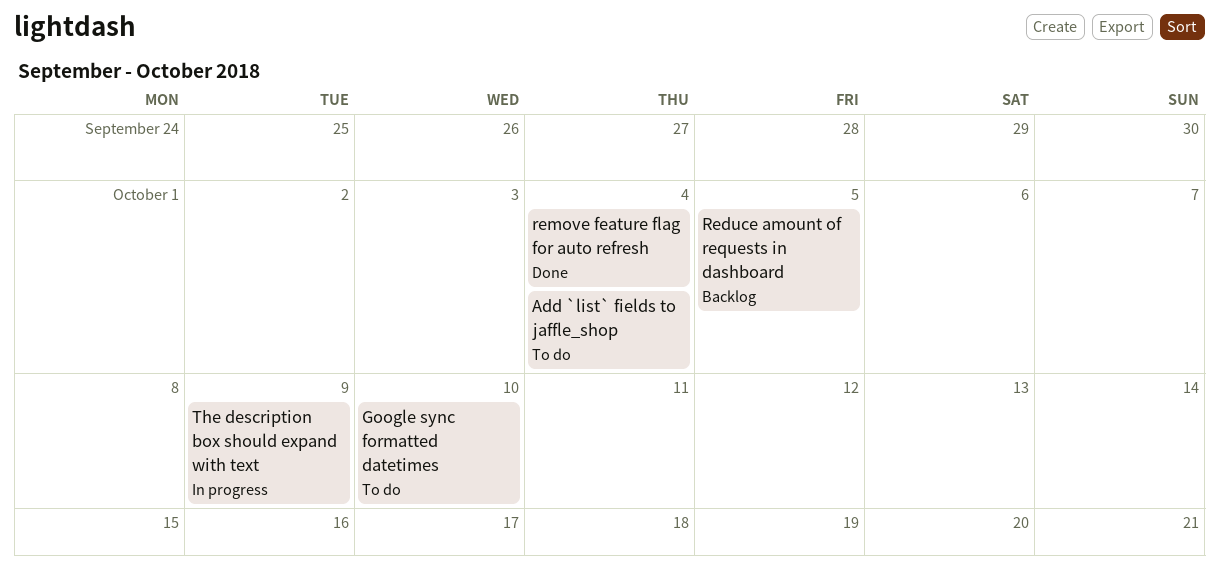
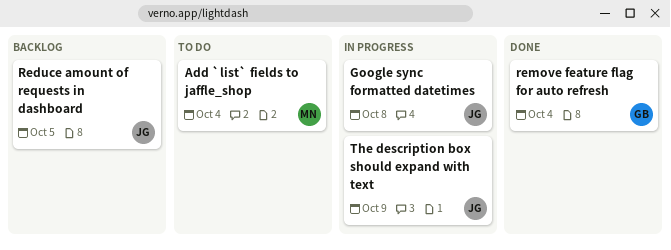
Google sync formatted datetimes, status: To do -> In progress
Google sync formatted datetimes, due: Oct 10 -> Oct 8

